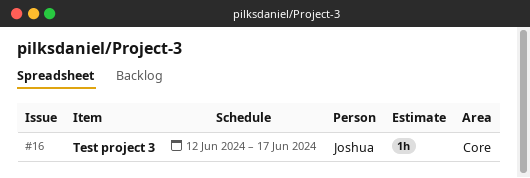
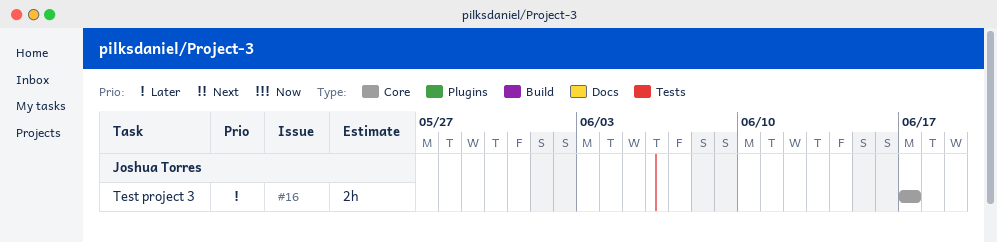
#16, estimate: 1h -> 2h
#16, start: Jun 12 -> Jun 17

